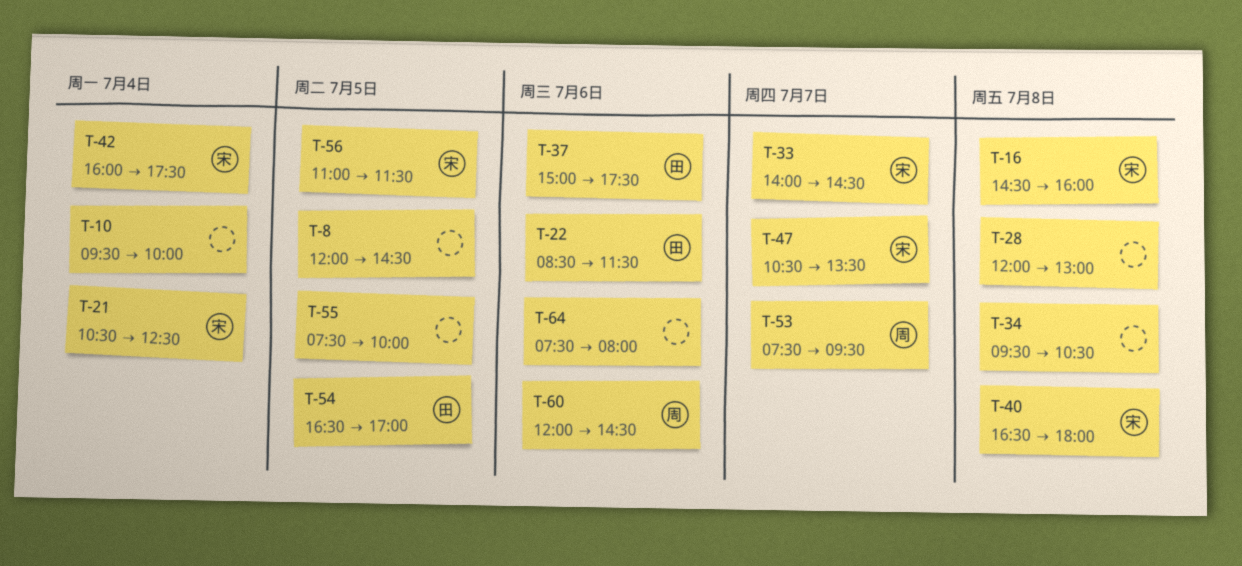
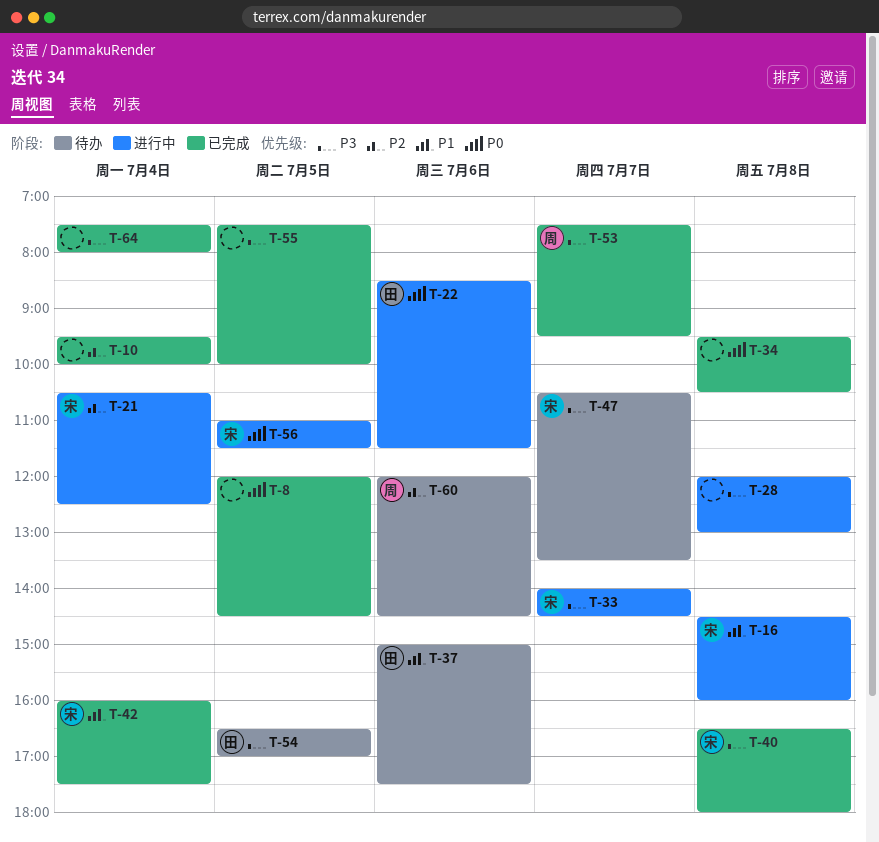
T-64, day: Jul 6 -> Jul 4

